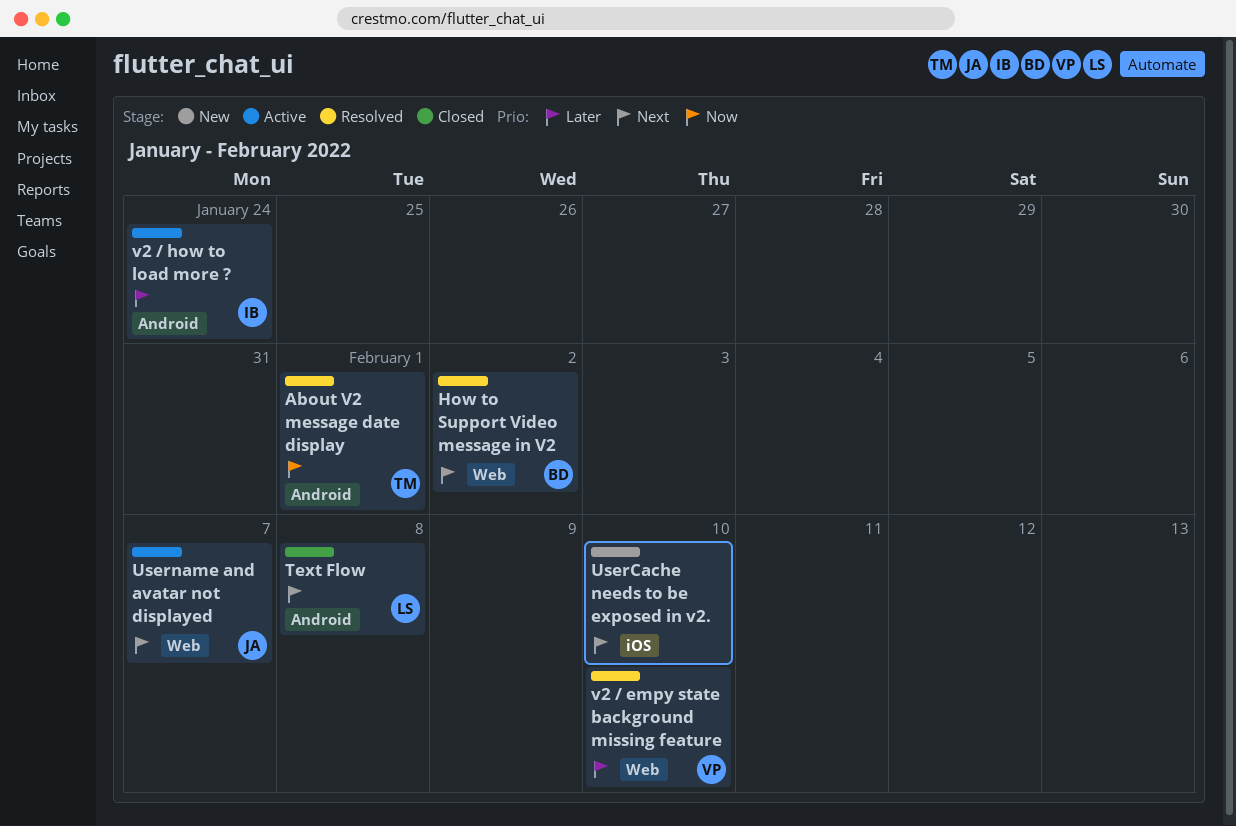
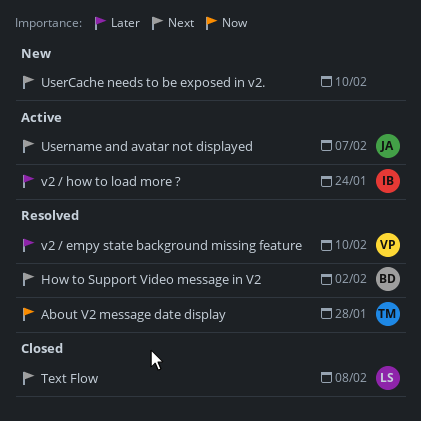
About V2 message date display, due: Feb 1 -> Jan 28

